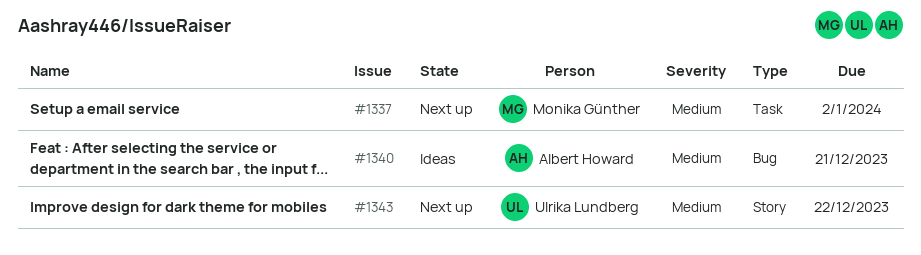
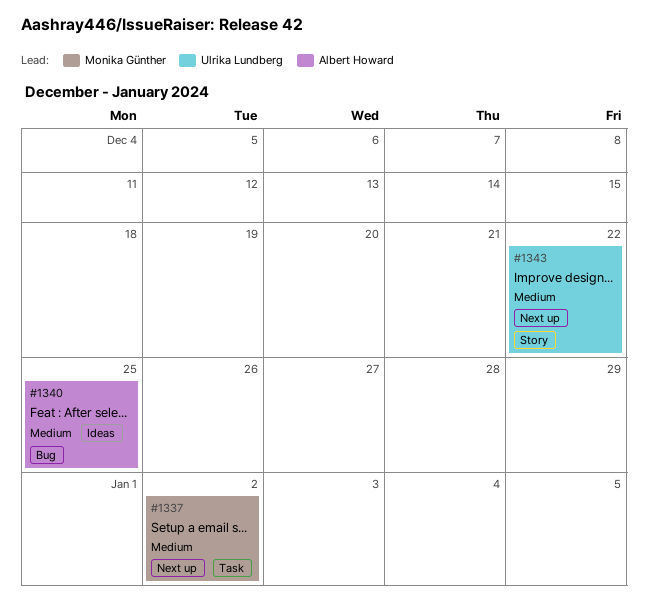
#1340, due: Dec 21 -> Dec 25

